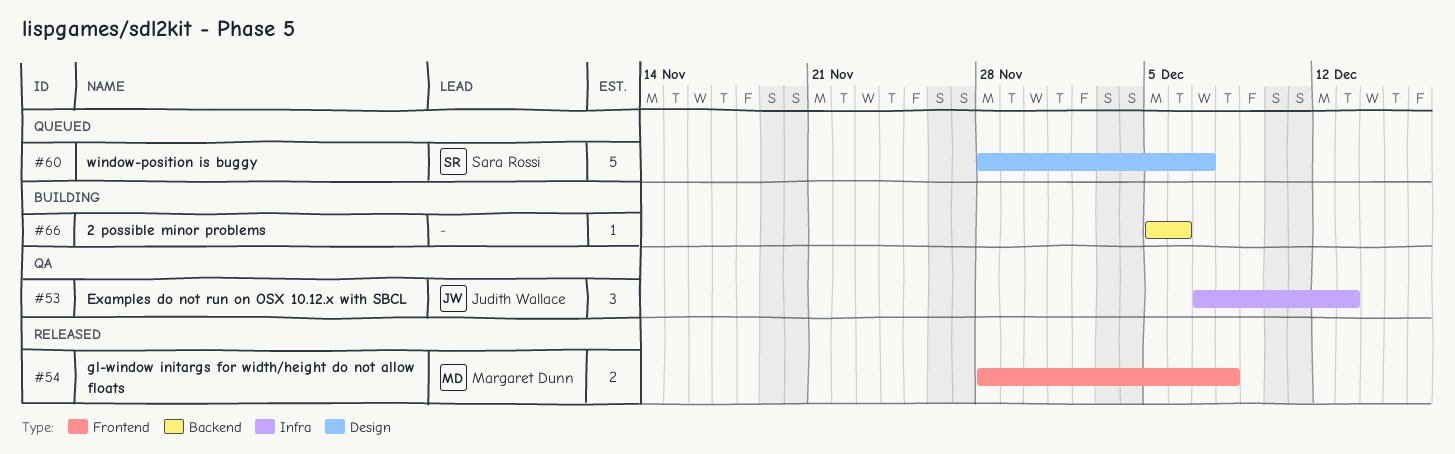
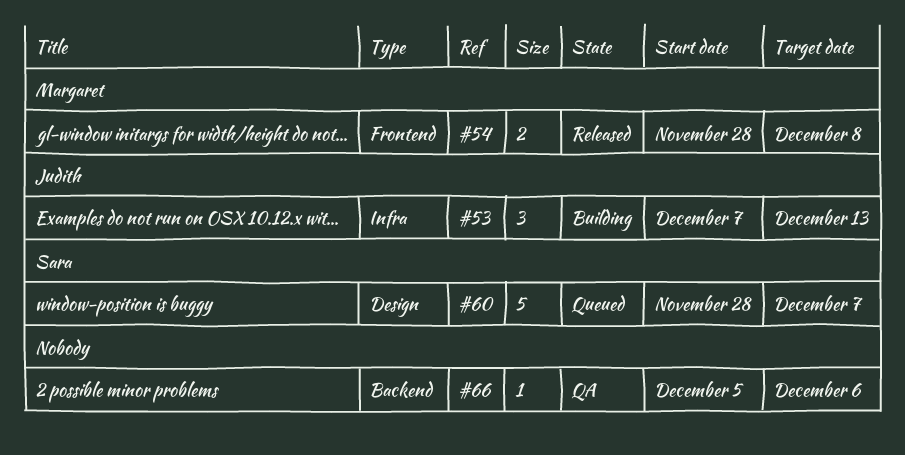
#53, status: QA -> Building
#66, status: Building -> QA

